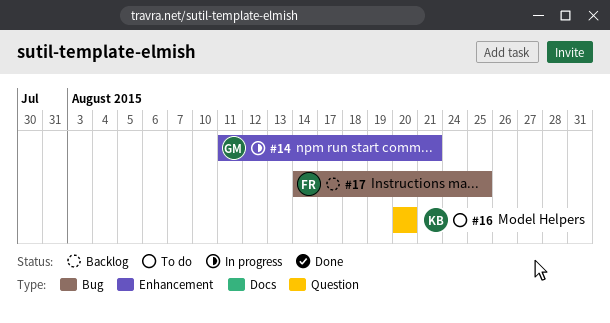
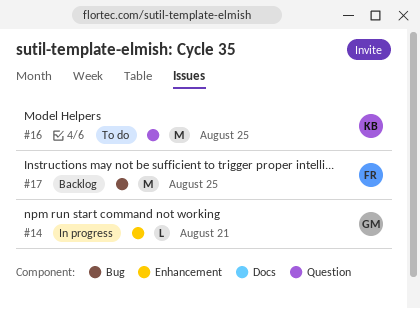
#16, due: Aug 20 -> Aug 25

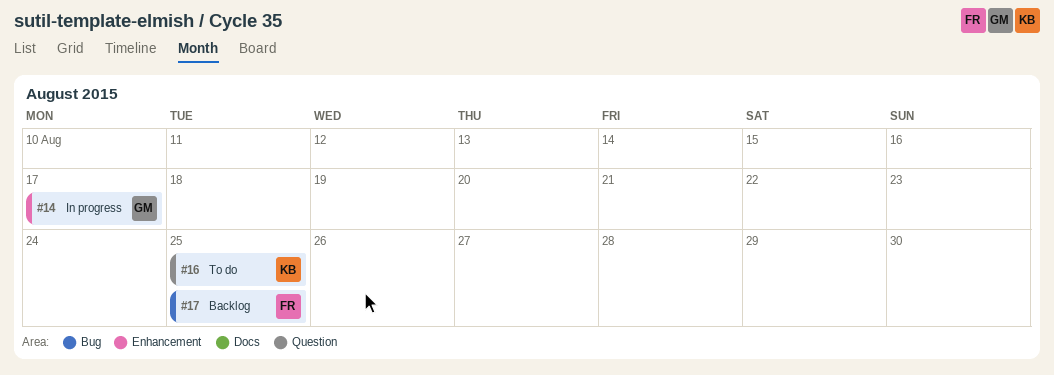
#14, due: Aug 21 -> Aug 17

